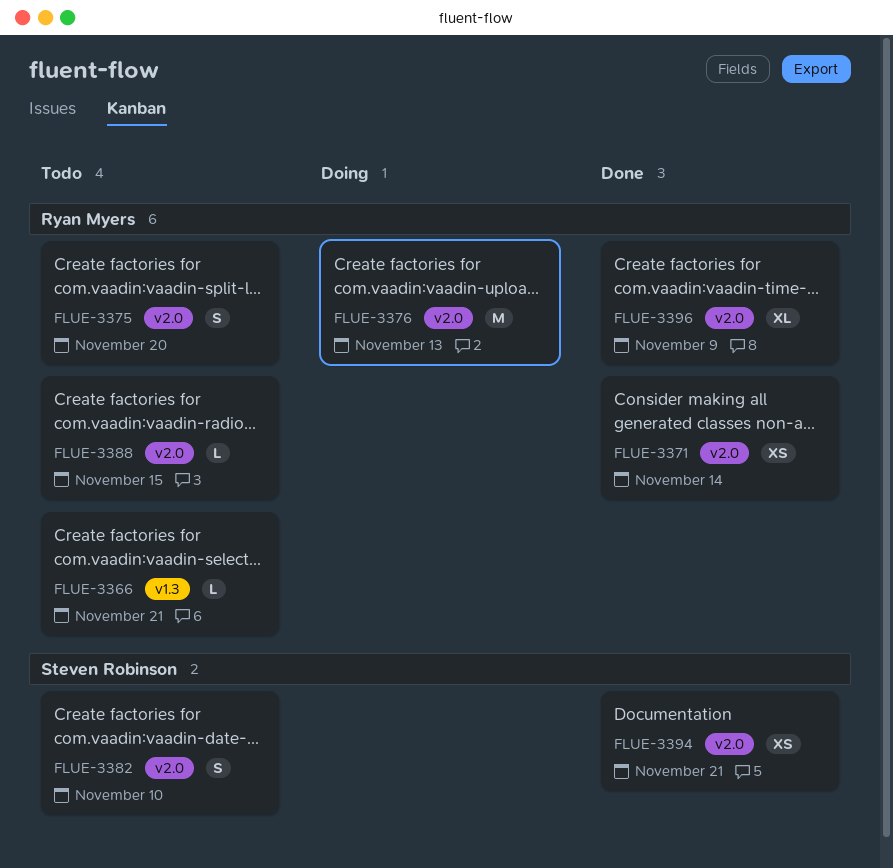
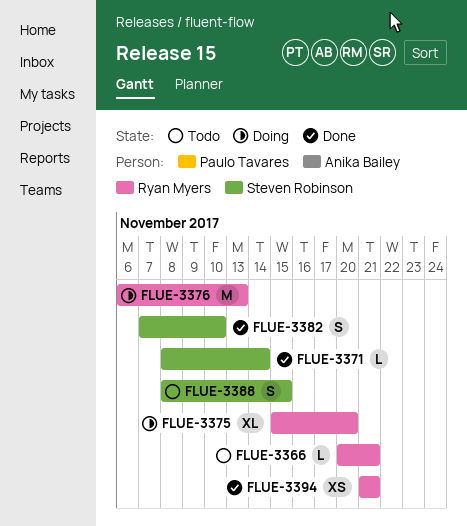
FLUE-3371, owner: Ryan Myers -> Steven Robinson
FLUE-3371, estimate: XS -> L
FLUE-3375, status: Todo -> Doing
FLUE-3375, estimate: S -> XL
FLUE-3382, status: Todo -> Done
FLUE-3388, owner: Ryan Myers -> Steven Robinson
FLUE-3388, estimate: L -> S
FLUE-3394, owner: Steven Robinson -> Ryan Myers
FLUE-3396: present -> none

